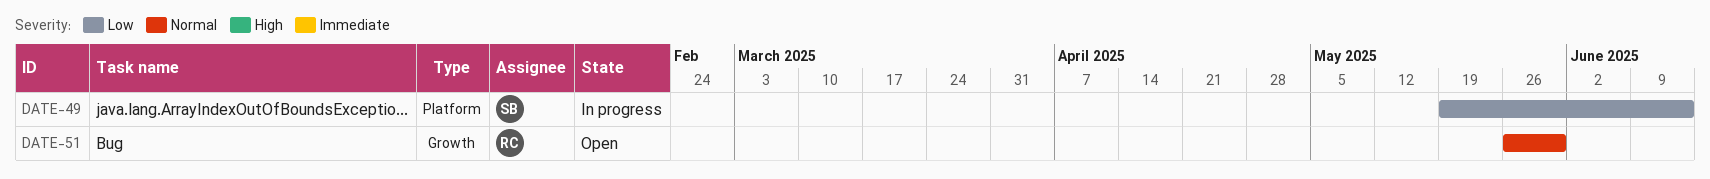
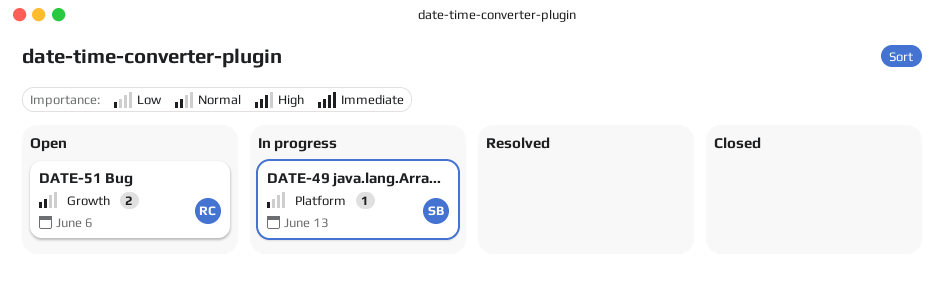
DATE-51, due: May 30 -> Jun 6

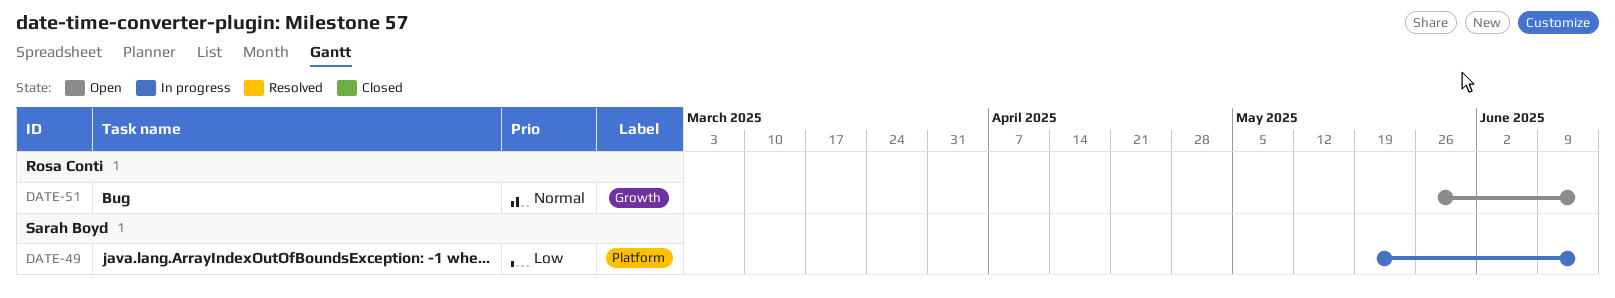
DATE-51, due: Jun 6 -> Jun 13

